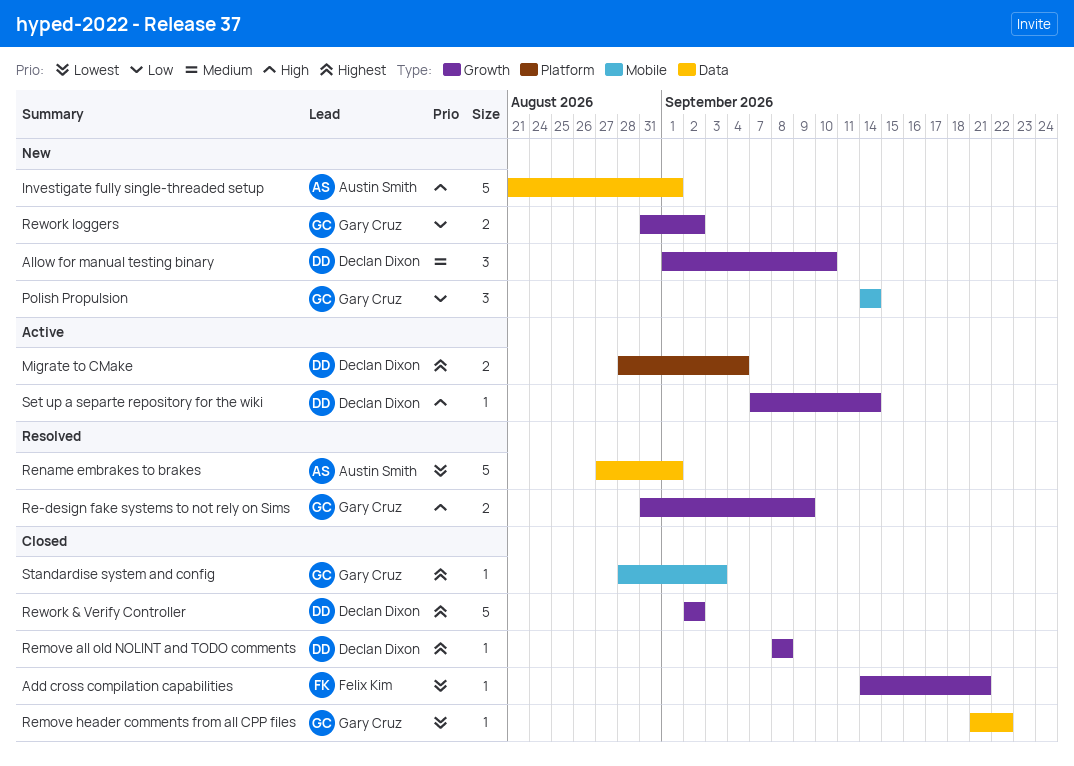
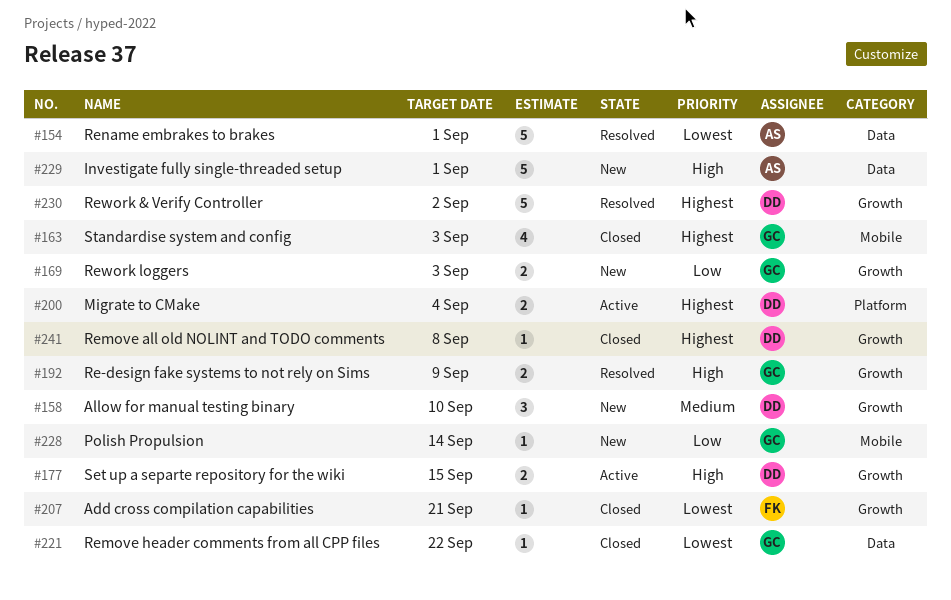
Polish Propulsion, estimate: 3 -> 1
Rework & Verify Controller, status: Closed -> Resolved
Rework loggers, due: Sep 2 -> Sep 3
Set up a separte repository for the wiki, estimate: 1 -> 2
Set up a separte repository for the wiki, due: Sep 14 -> Sep 15
Standardise system and config, estimate: 1 -> 4

